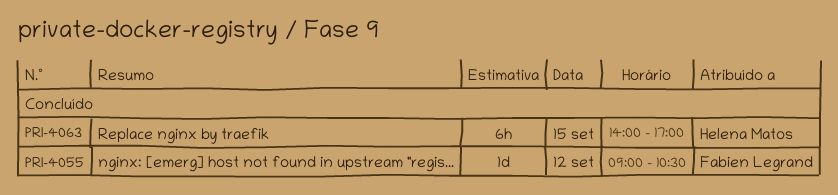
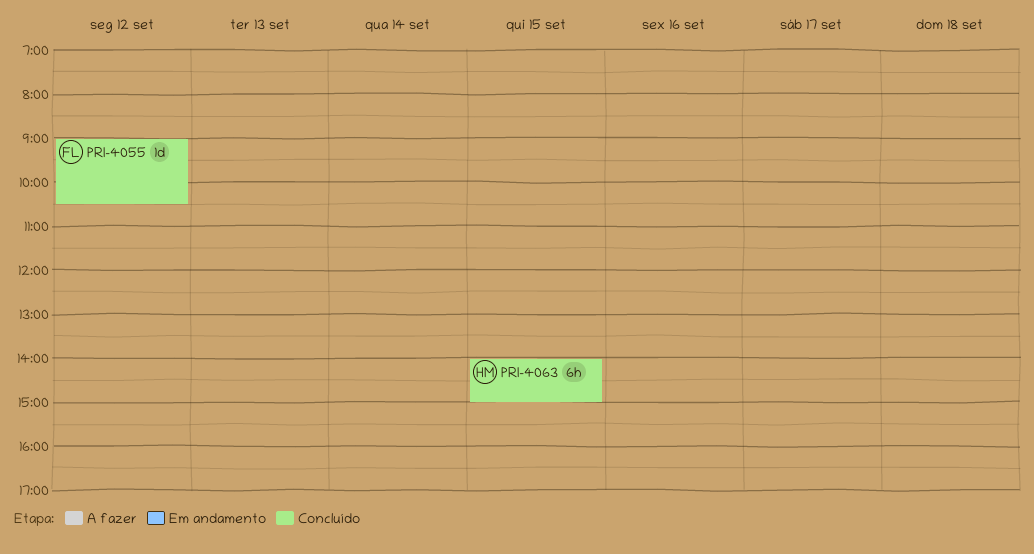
PRI-4063, ends: 17:00 -> 15:00

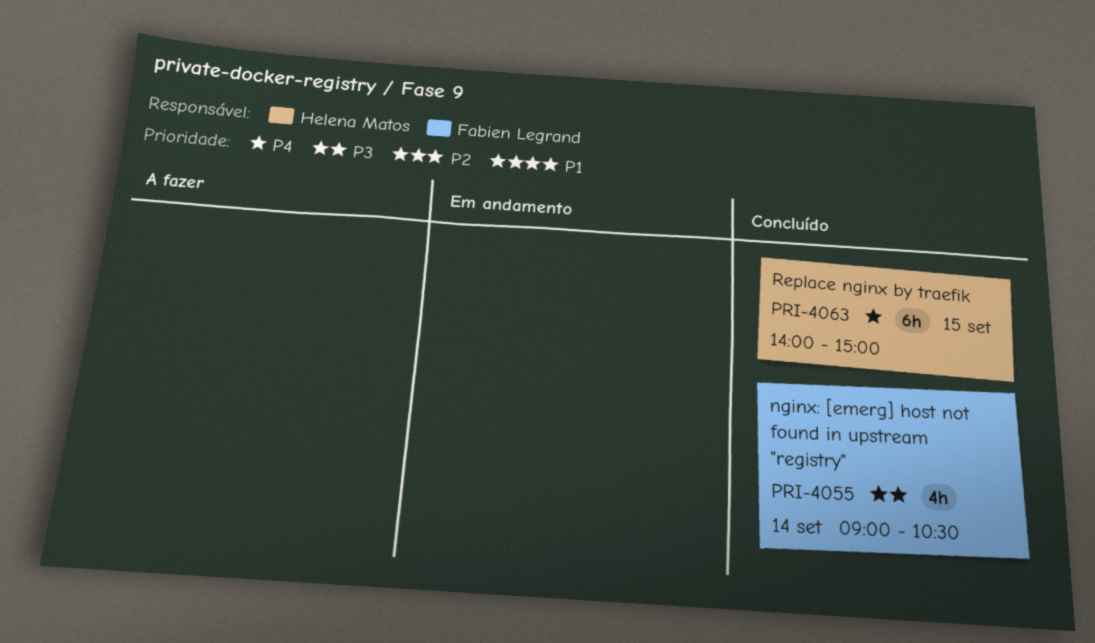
PRI-4055, estimate: 1d -> 4h
PRI-4055, day: Sep 12 -> Sep 14

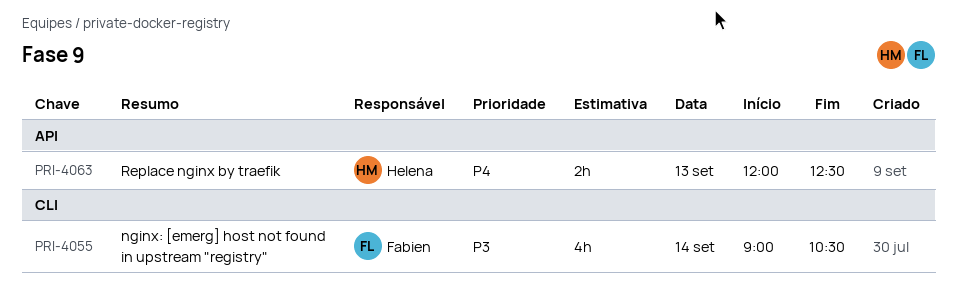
PRI-4063, estimate: 6h -> 2h
PRI-4063, day: Sep 15 -> Sep 13
PRI-4063, begins: 14:00 -> 12:00
PRI-4063, ends: 15:00 -> 12:30

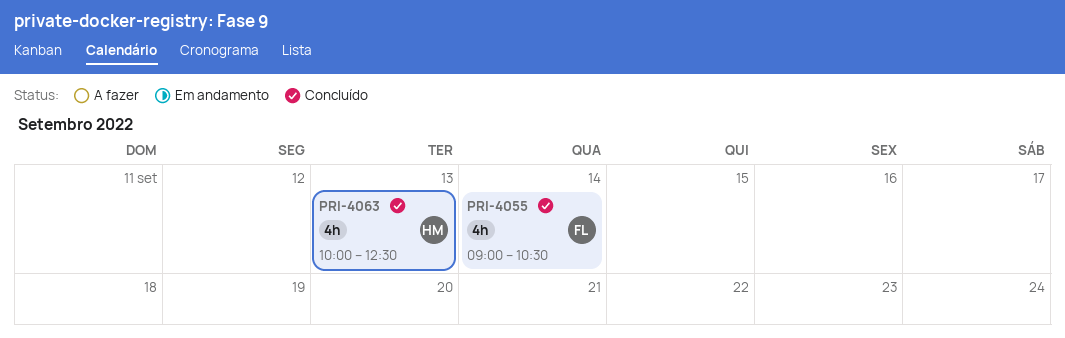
PRI-4063, estimate: 2h -> 4h
PRI-4063, begins: 12:00 -> 10:00

